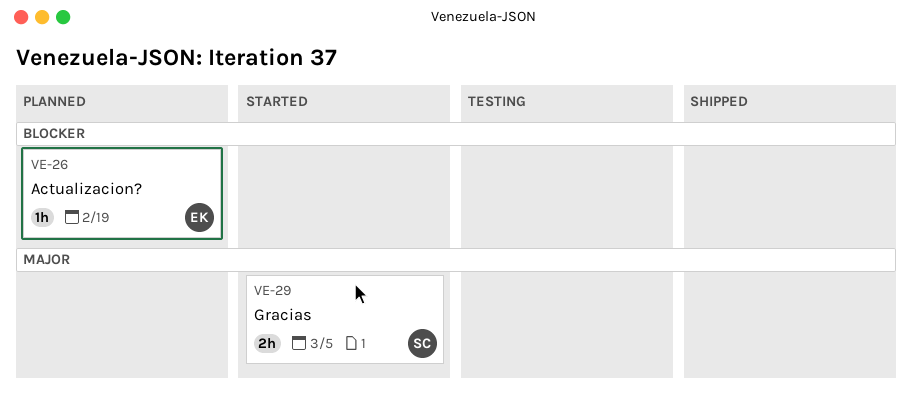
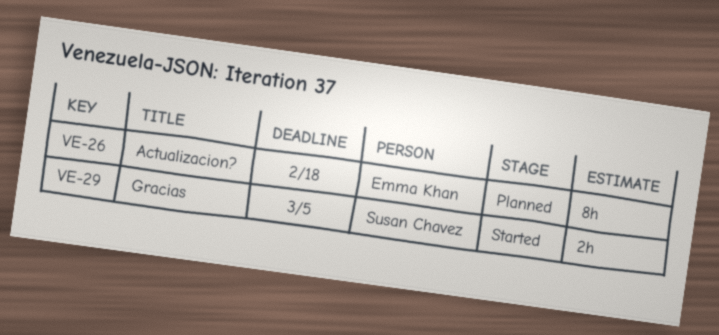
VE-26, estimate: 1h -> 8h
VE-26, due: Feb 19 -> Feb 18

